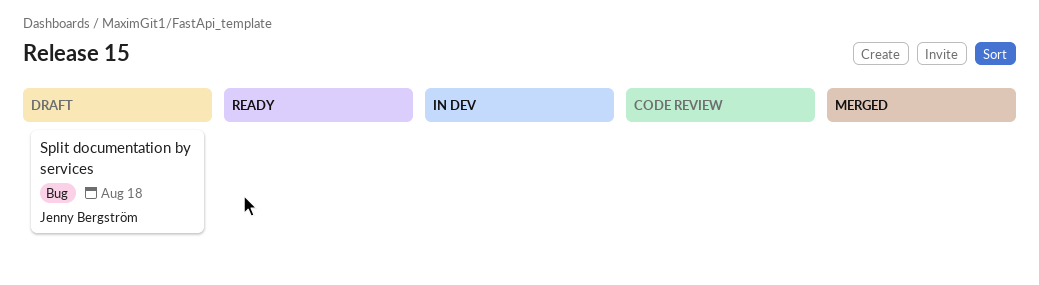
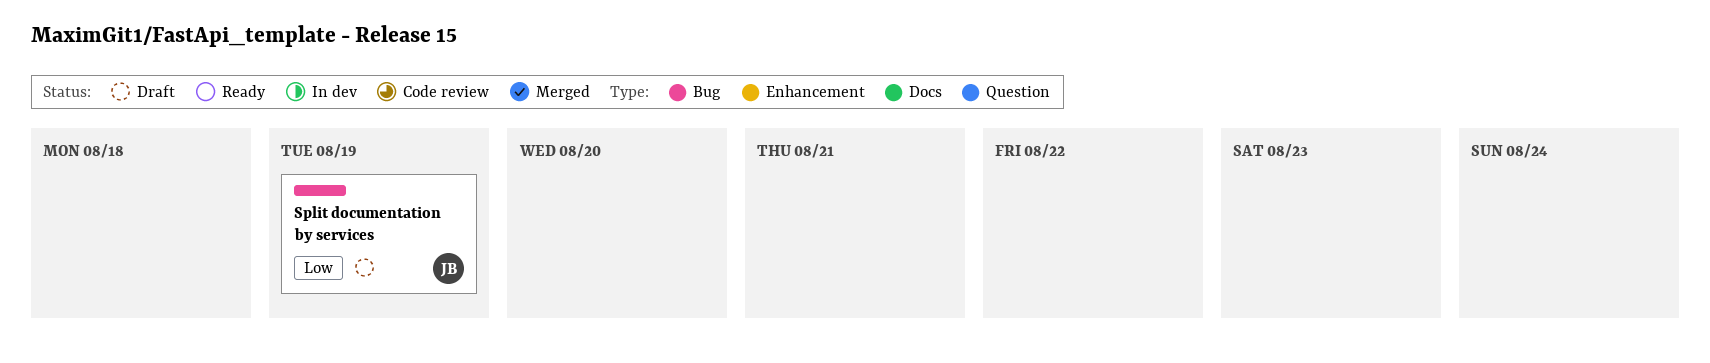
Split documentation by services, due: Aug 18 -> Aug 19

